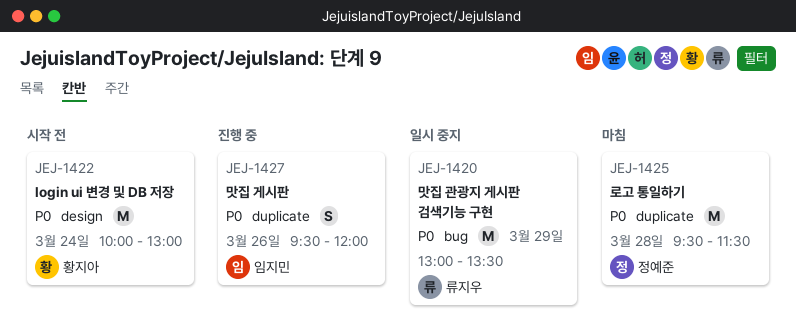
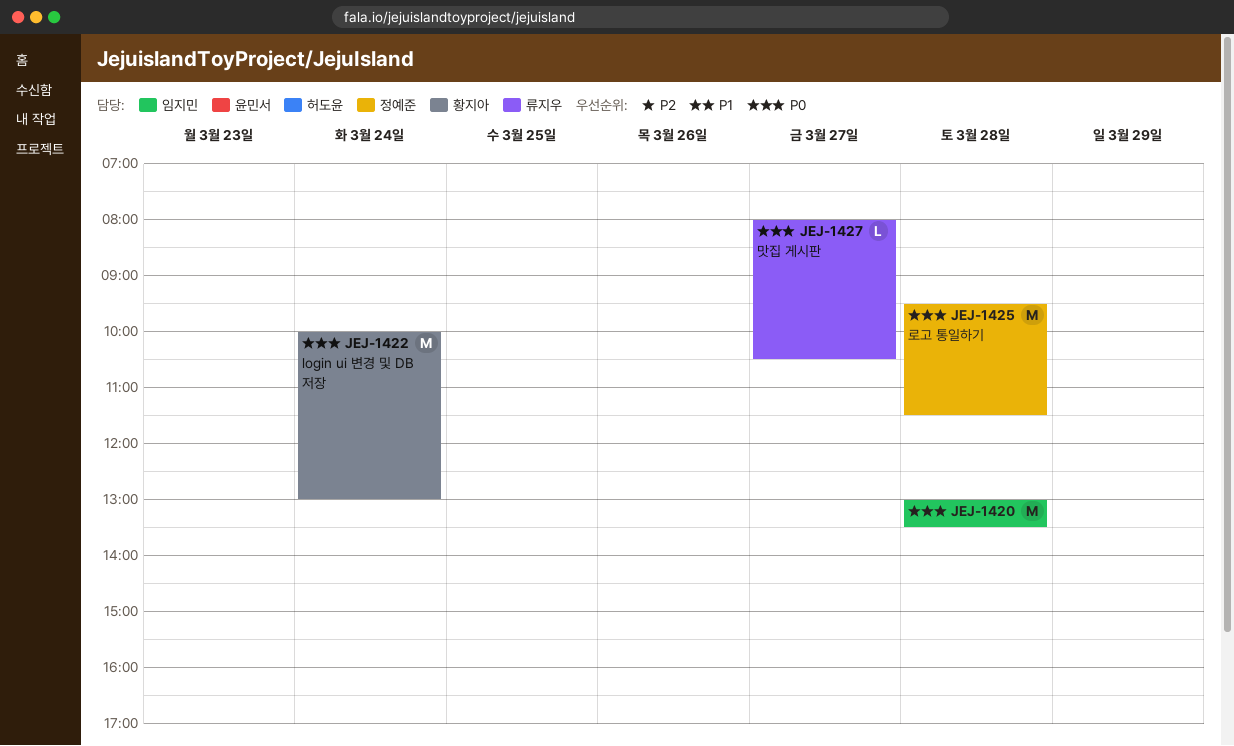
JEJ-1420, owner: 류지우 -> 임지민
JEJ-1420, day: Mar 29 -> Mar 28
JEJ-1427, owner: 임지민 -> 류지우
JEJ-1427, estimate: S -> L
JEJ-1427, day: Mar 26 -> Mar 27
JEJ-1427, begins: 09:30 -> 08:00
JEJ-1427, ends: 12:00 -> 10:30

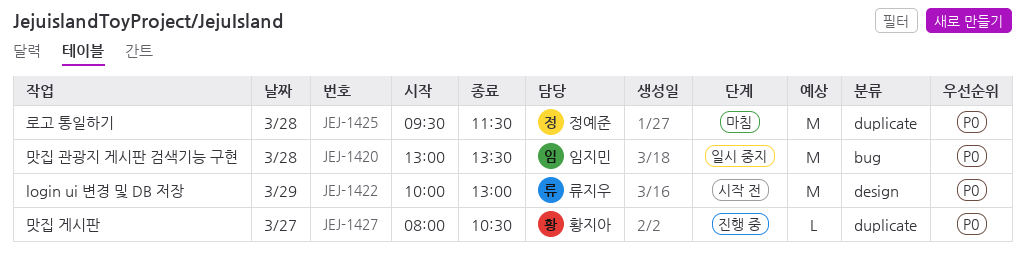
JEJ-1422, owner: 황지아 -> 류지우
JEJ-1422, day: Mar 24 -> Mar 29
JEJ-1427, owner: 류지우 -> 황지아

